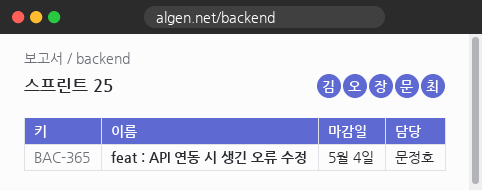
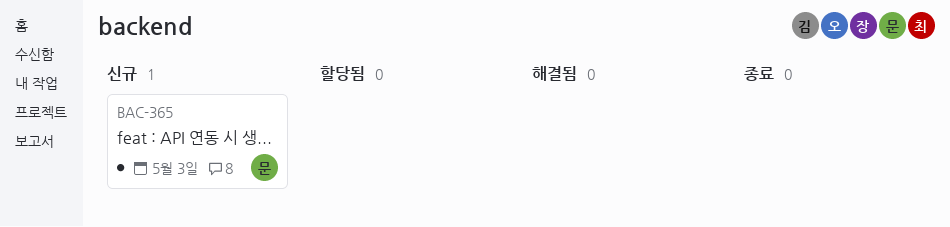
BAC-365, due: May 4 -> May 3

